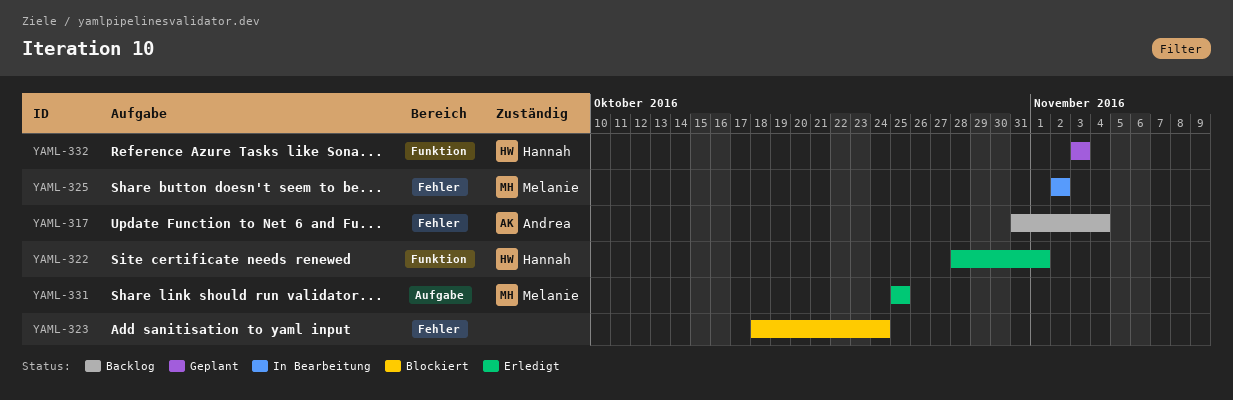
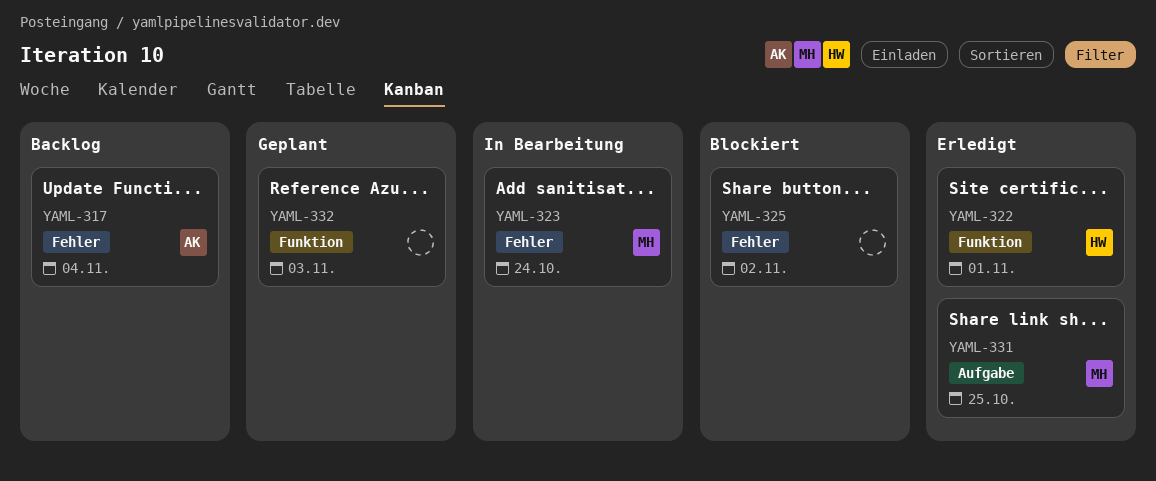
YAML-323, status: Blockiert -> In Bearbeitung
YAML-323, owner: none -> Melanie
YAML-325, status: In Bearbeitung -> Blockiert
YAML-325, owner: Melanie -> none
YAML-332, owner: Hannah -> none

